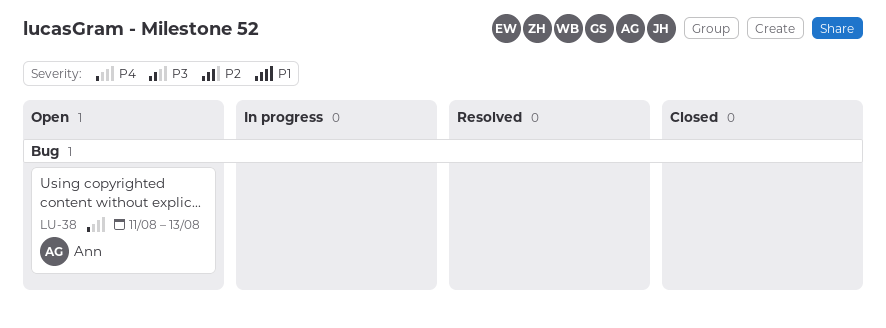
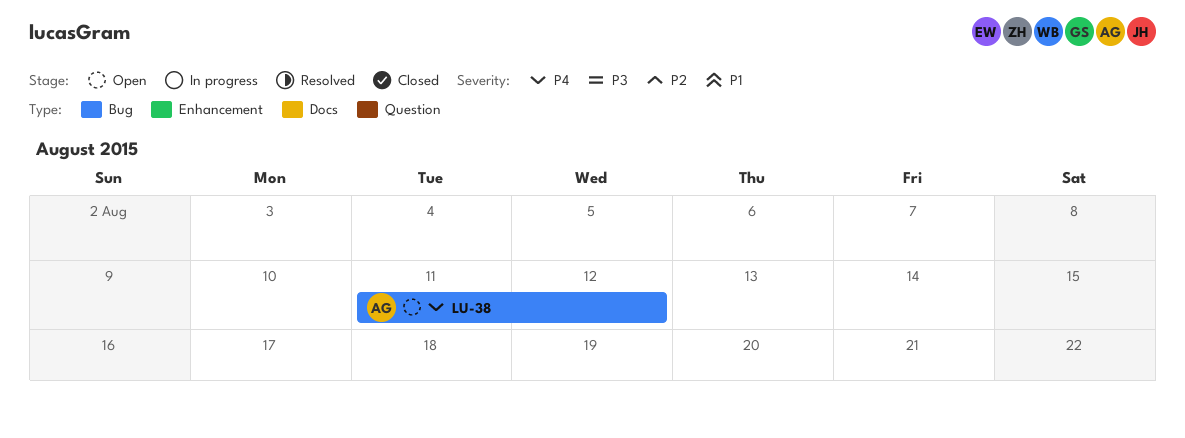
LU-38, due: Aug 13 -> Aug 12

